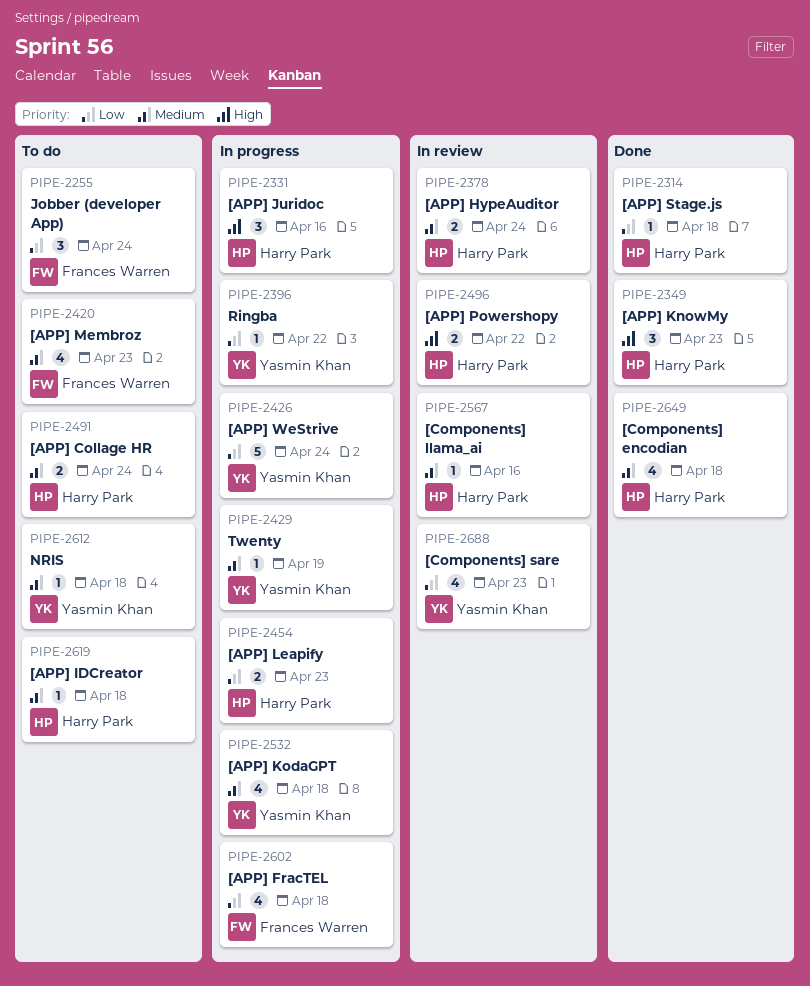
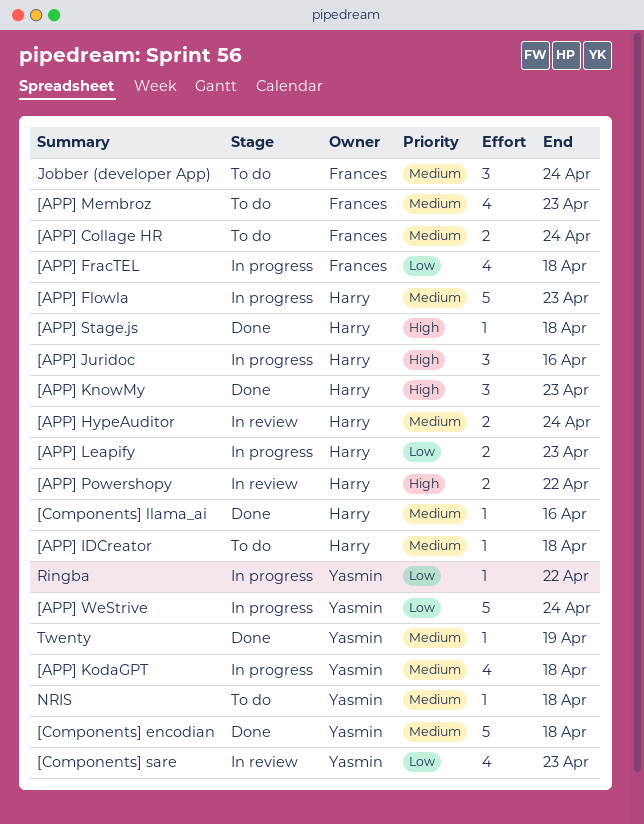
[APP] Collage HR, owner: Harry Park -> Frances Warren
[APP] Flowla: none -> present
[APP] Stage.js, priority: Low -> High
[Components] encodian, owner: Harry Park -> Yasmin Khan
[Components] encodian, estimate: 4 -> 5
[Components] llama_ai, status: In review -> Done
Jobber (developer App), priority: Low -> Medium
Twenty, status: In progress -> Done

